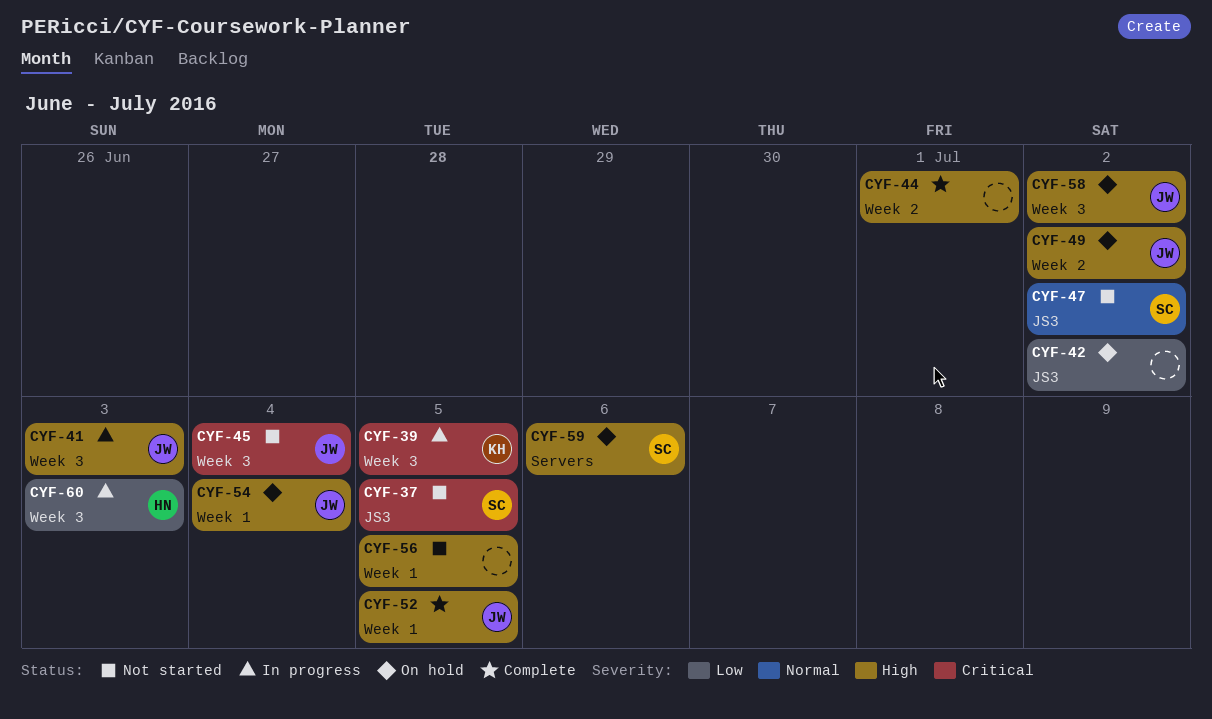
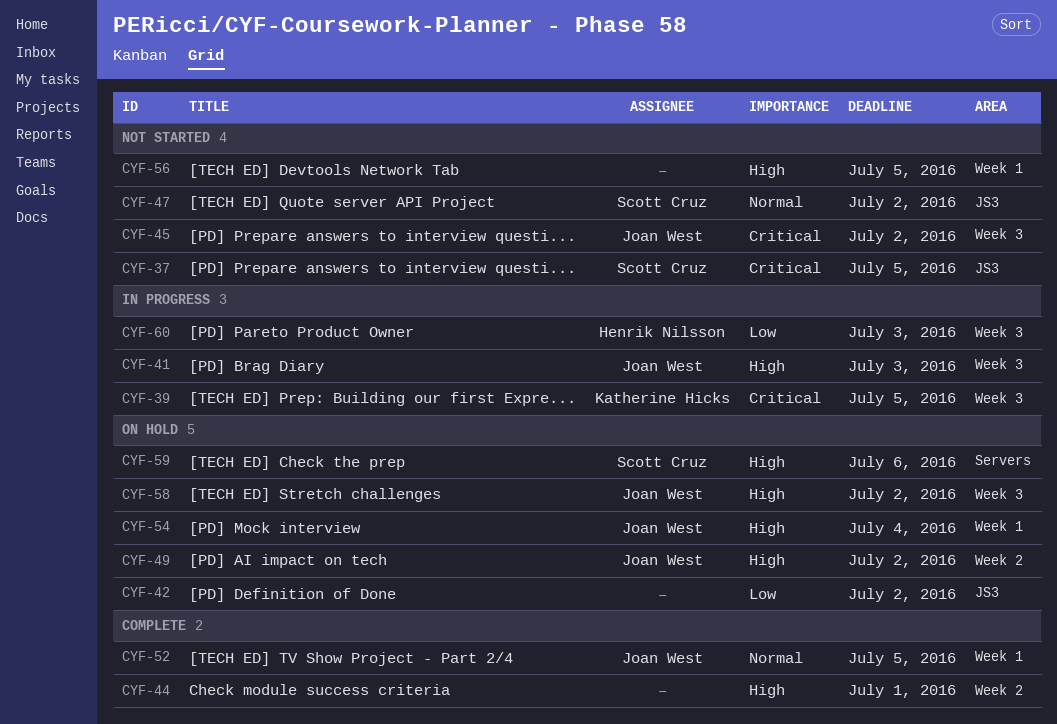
CYF-45, due: Jul 4 -> Jul 2
CYF-52, priority: High -> Normal

